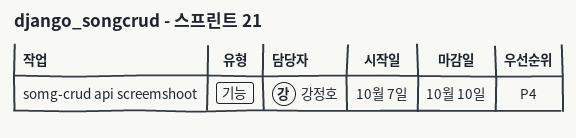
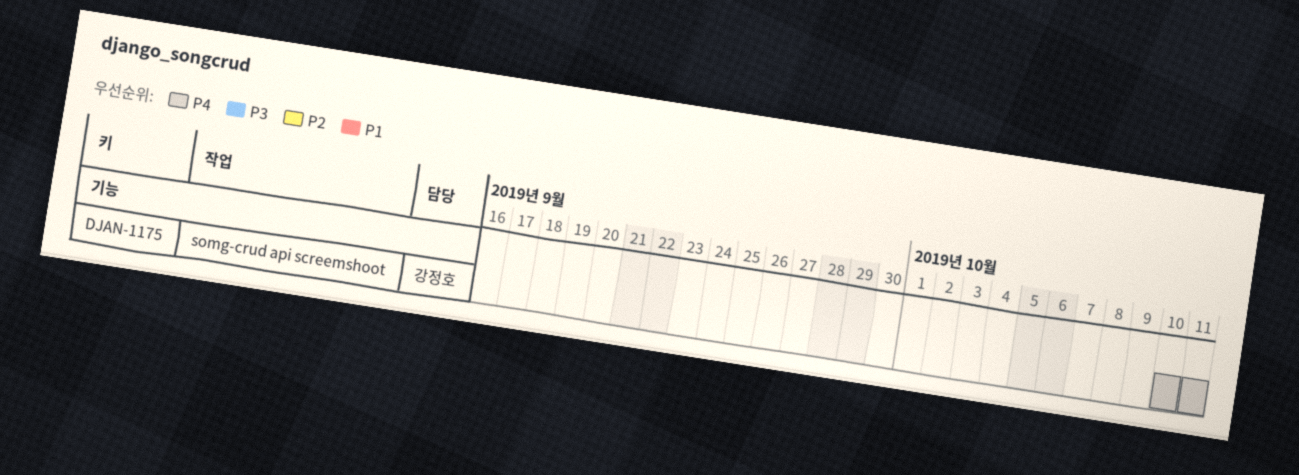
somg-crud api screemshoot, start: Oct 7 -> Oct 10
somg-crud api screemshoot, due: Oct 10 -> Oct 11

